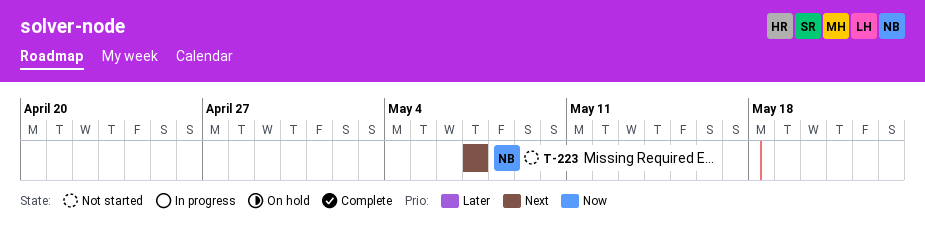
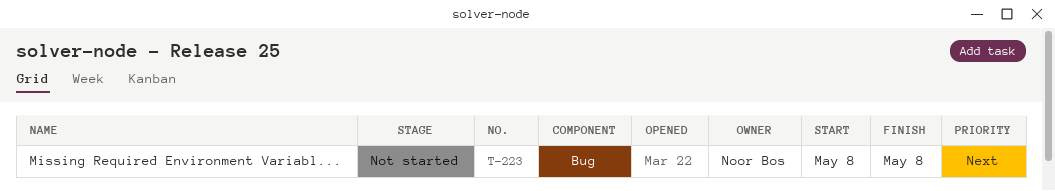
T-223, start: May 7 -> May 8
T-223, due: May 7 -> May 8

